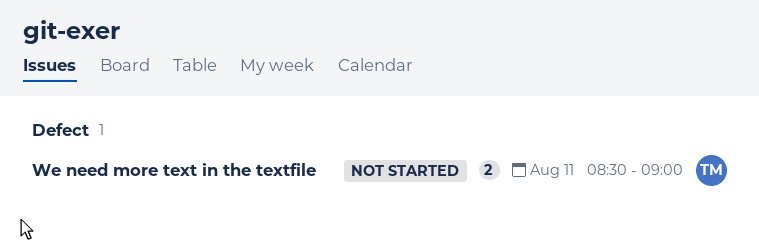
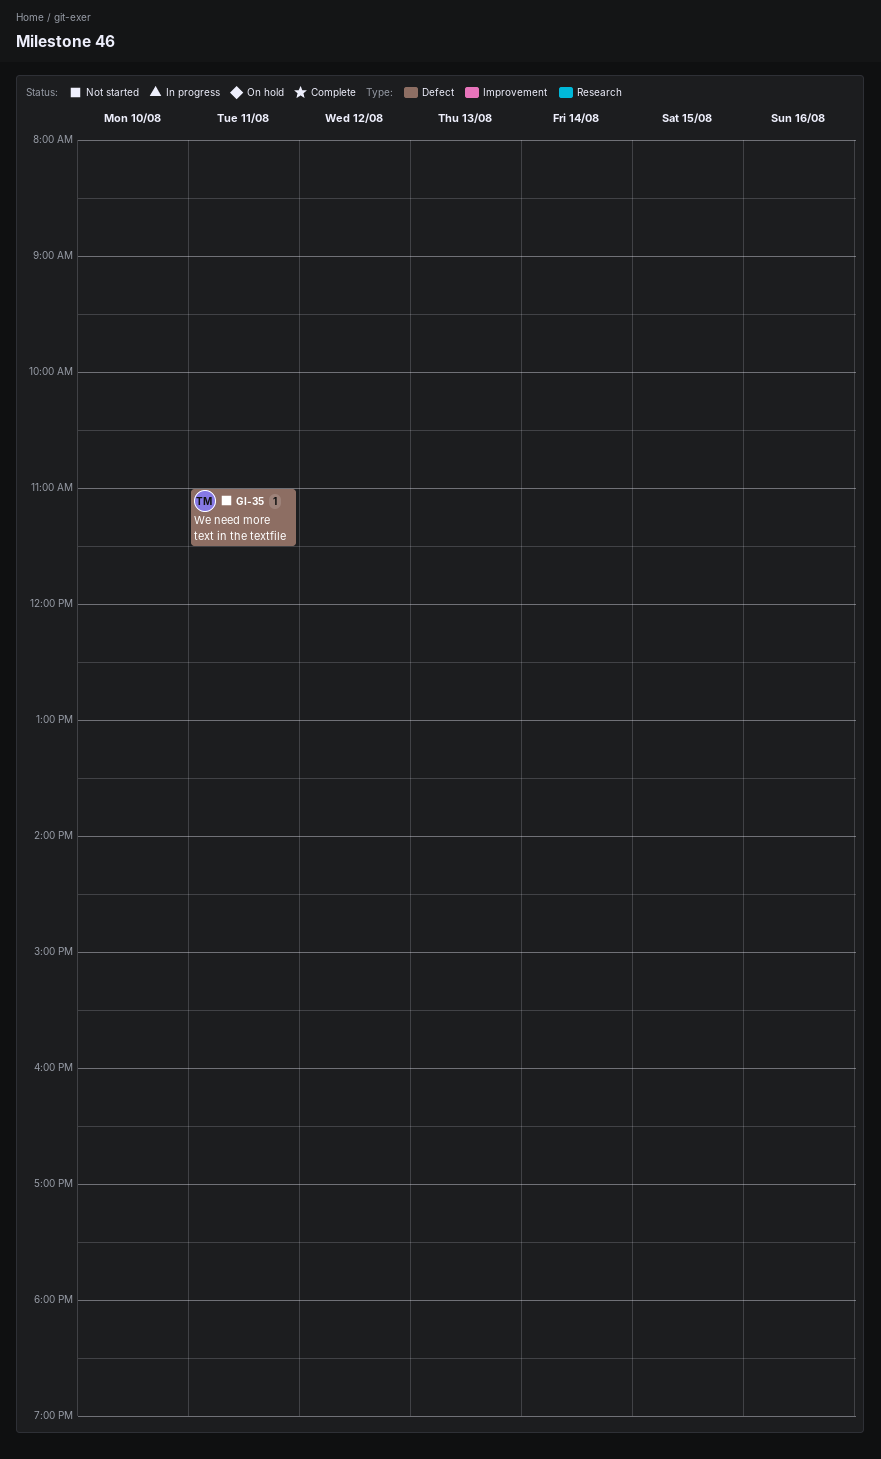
We need more text in the textfile, estimate: 2 -> 1
We need more text in the textfile, begins: 08:30 -> 11:00
We need more text in the textfile, ends: 09:00 -> 11:30

